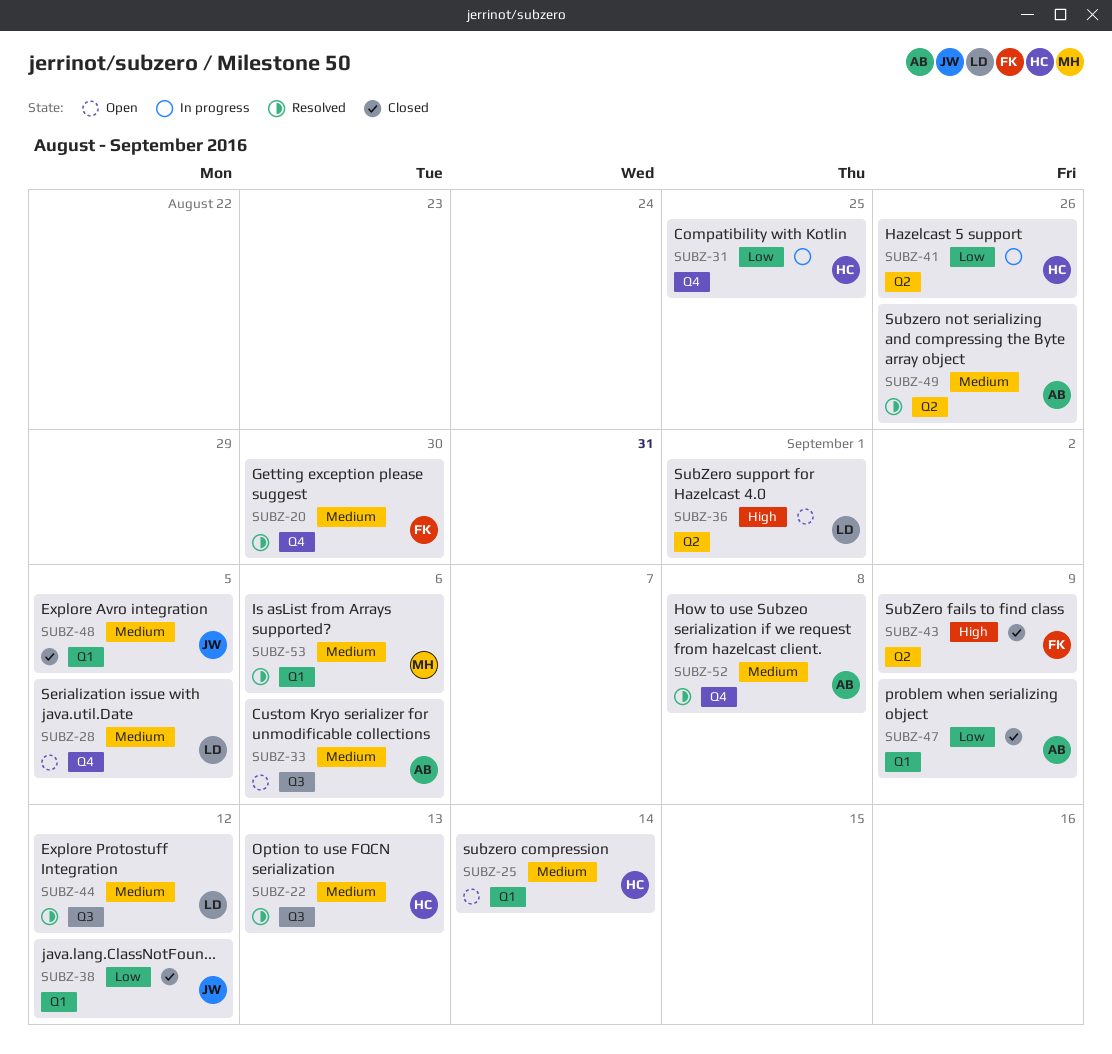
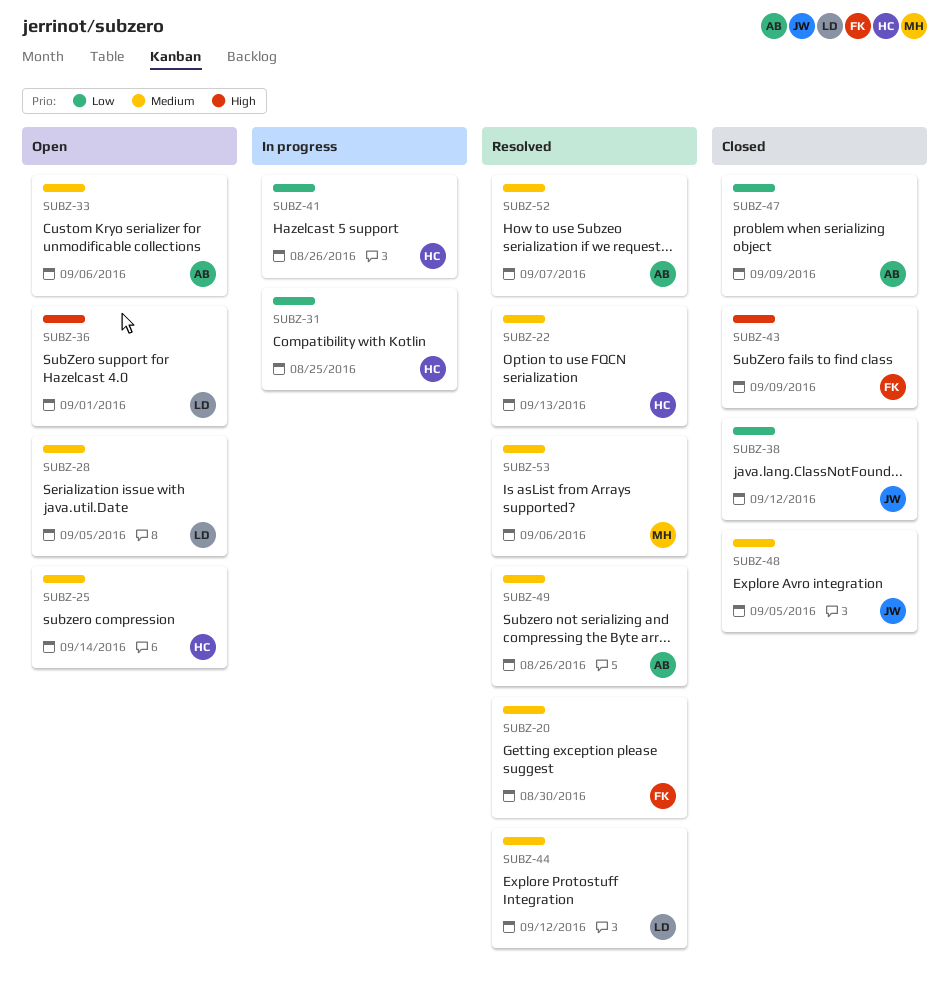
SUBZ-52, due: Sep 8 -> Sep 7

